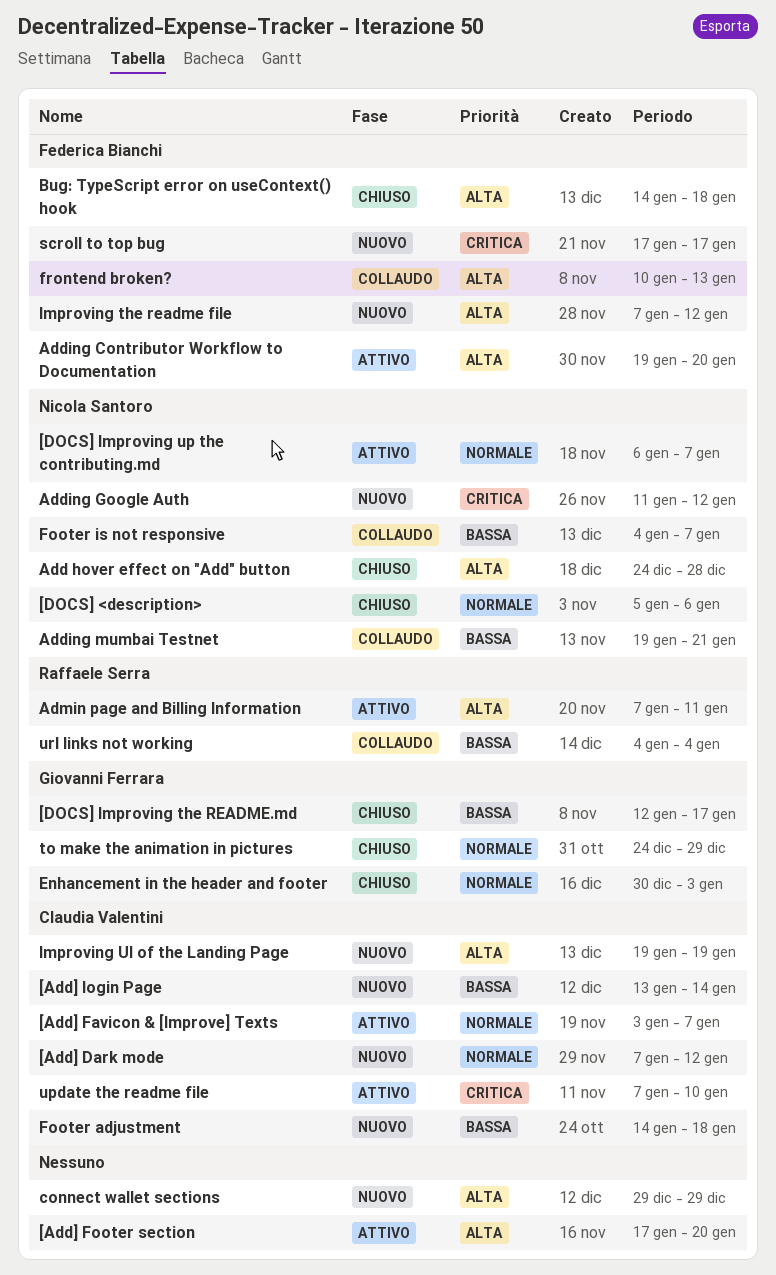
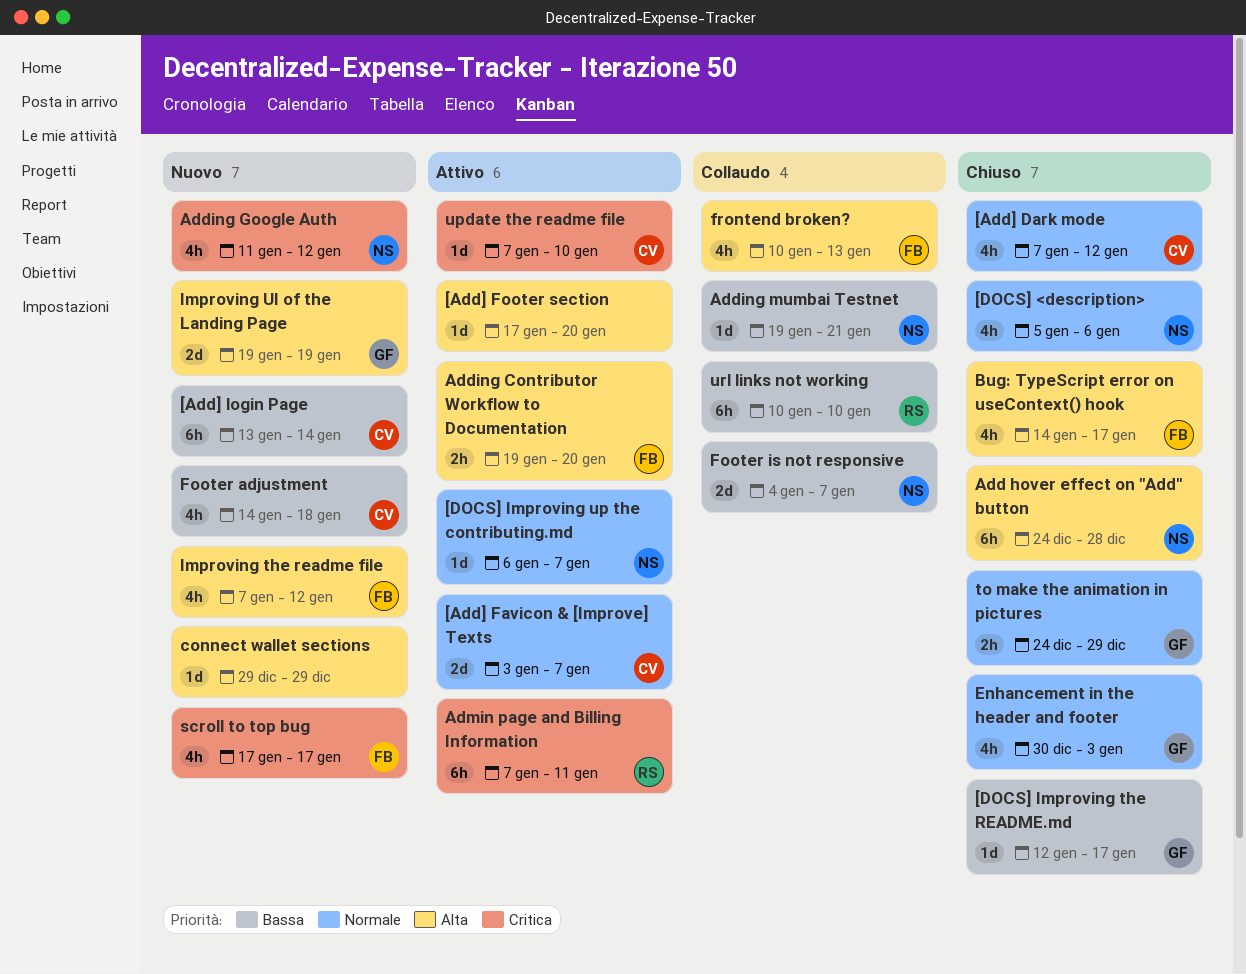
[Add] Dark mode, status: Nuovo -> Chiuso
Admin page and Billing Information, priority: Alta -> Critica
Bug: TypeScript error on useContext() hook, due: Jan 18 -> Jan 17
Improving UI of the Landing Page, owner: Claudia Valentini -> Giovanni Ferrara
url links not working, start: Jan 4 -> Jan 10
url links not working, due: Jan 4 -> Jan 10

